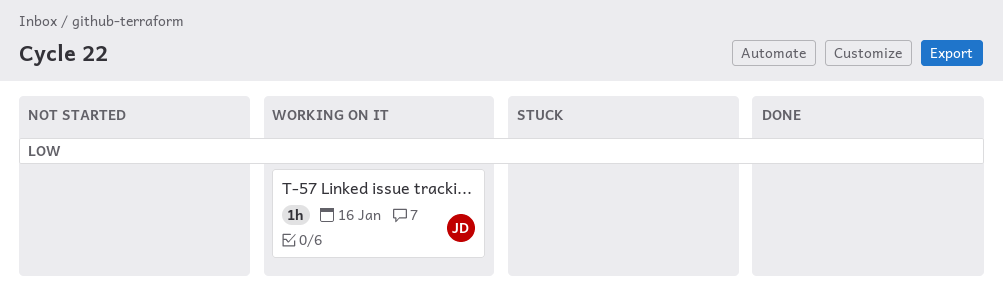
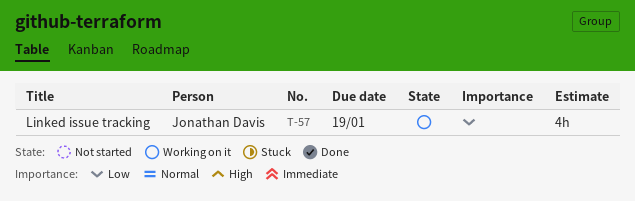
T-57, estimate: 1h -> 4h
T-57, due: Jan 16 -> Jan 19

